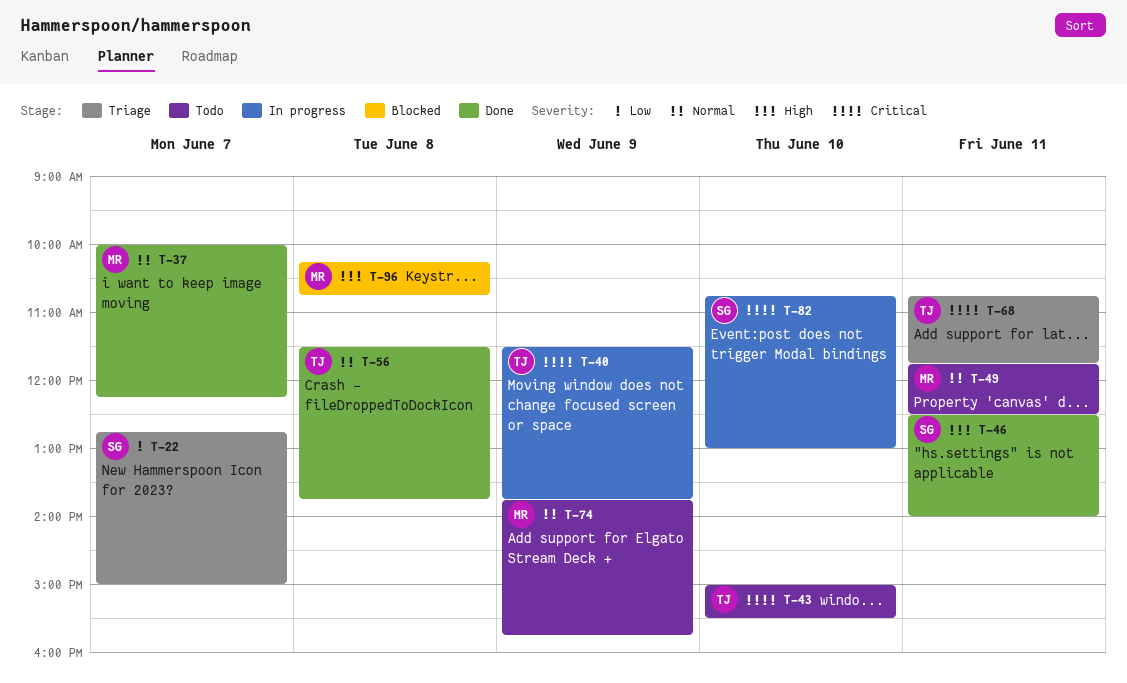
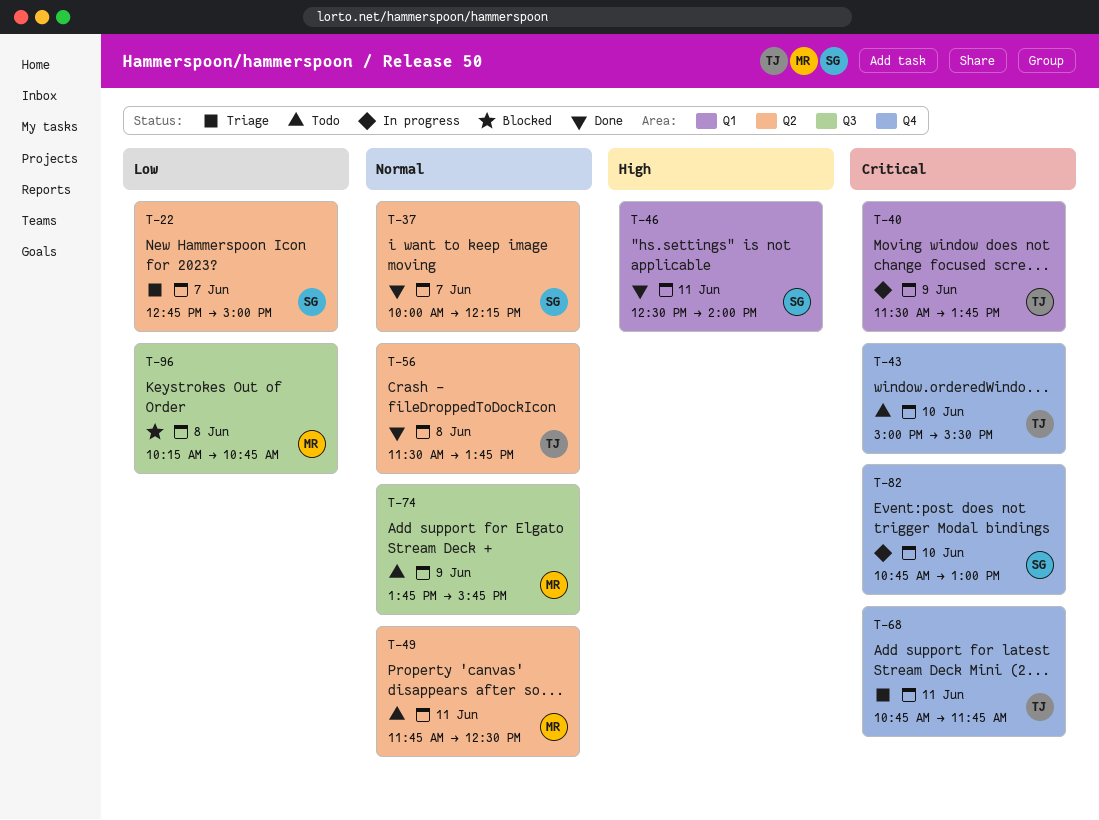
T-37, owner: MR -> SG
T-96, priority: High -> Low

